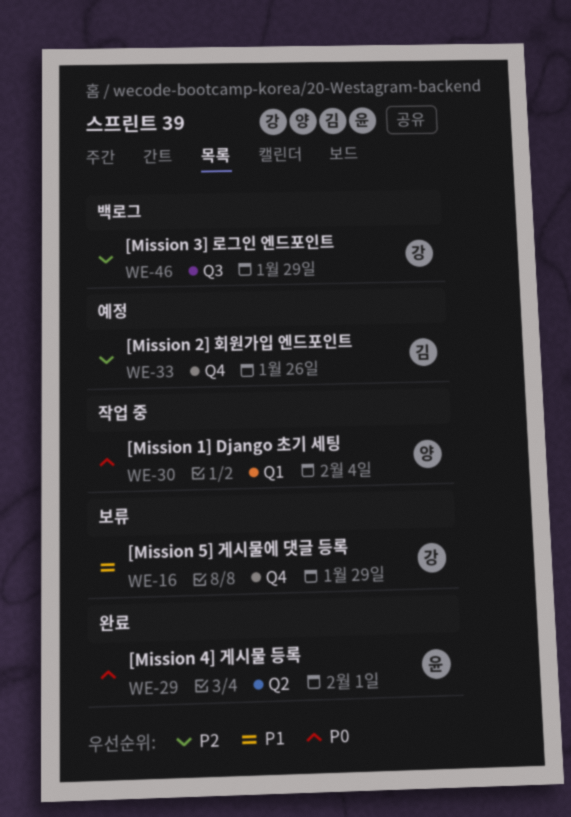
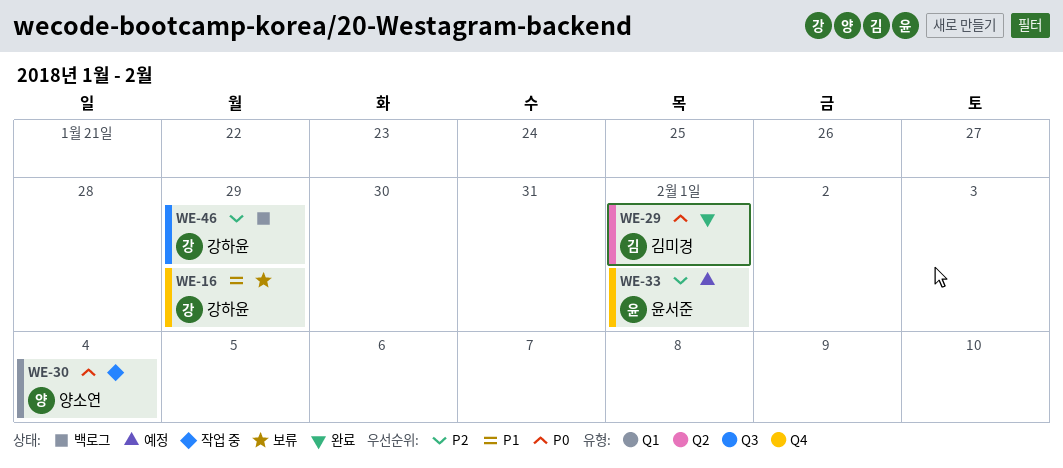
WE-29, owner: 윤서준 -> 김미경
WE-33, owner: 김미경 -> 윤서준
WE-33, due: Jan 26 -> Feb 1

